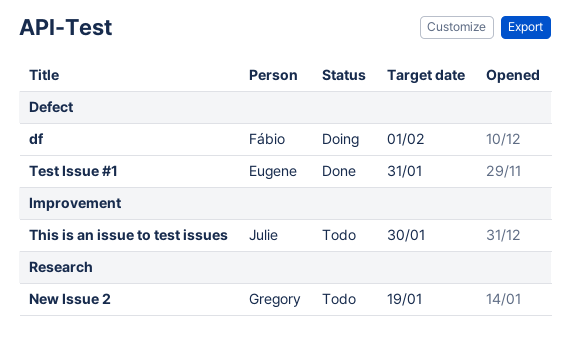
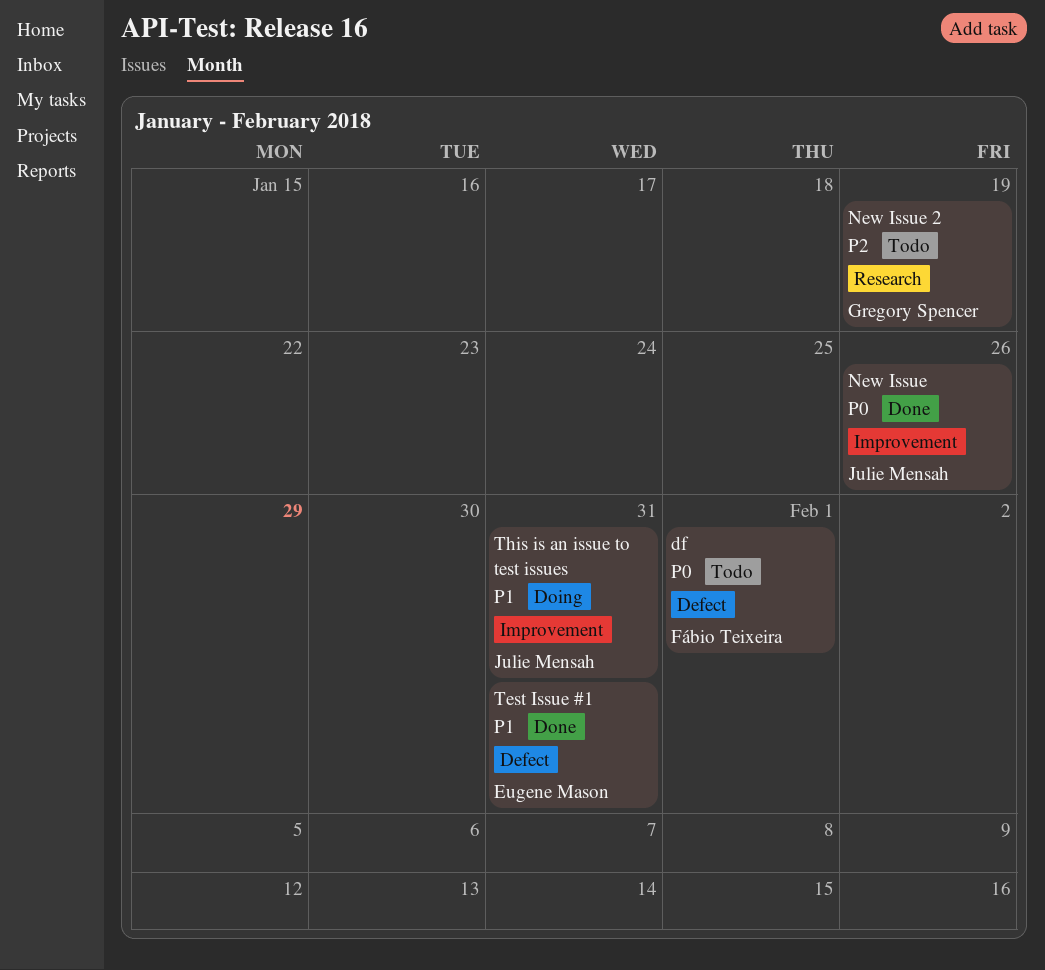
df, status: Doing -> Todo
New Issue: none -> present
This is an issue to test issues, status: Todo -> Doing
This is an issue to test issues, due: Jan 30 -> Jan 31

